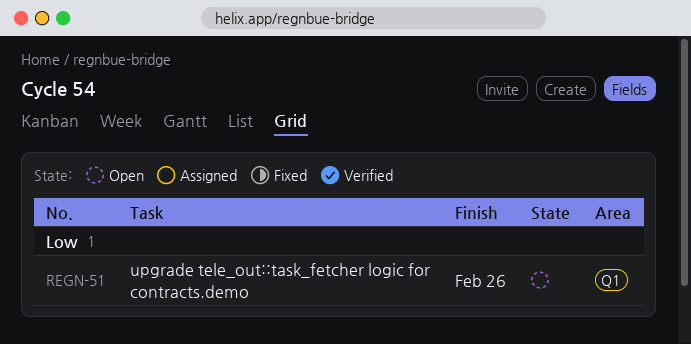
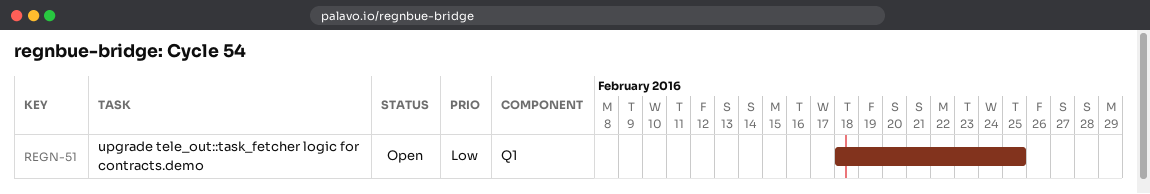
REGN-51, due: Feb 26 -> Feb 25

